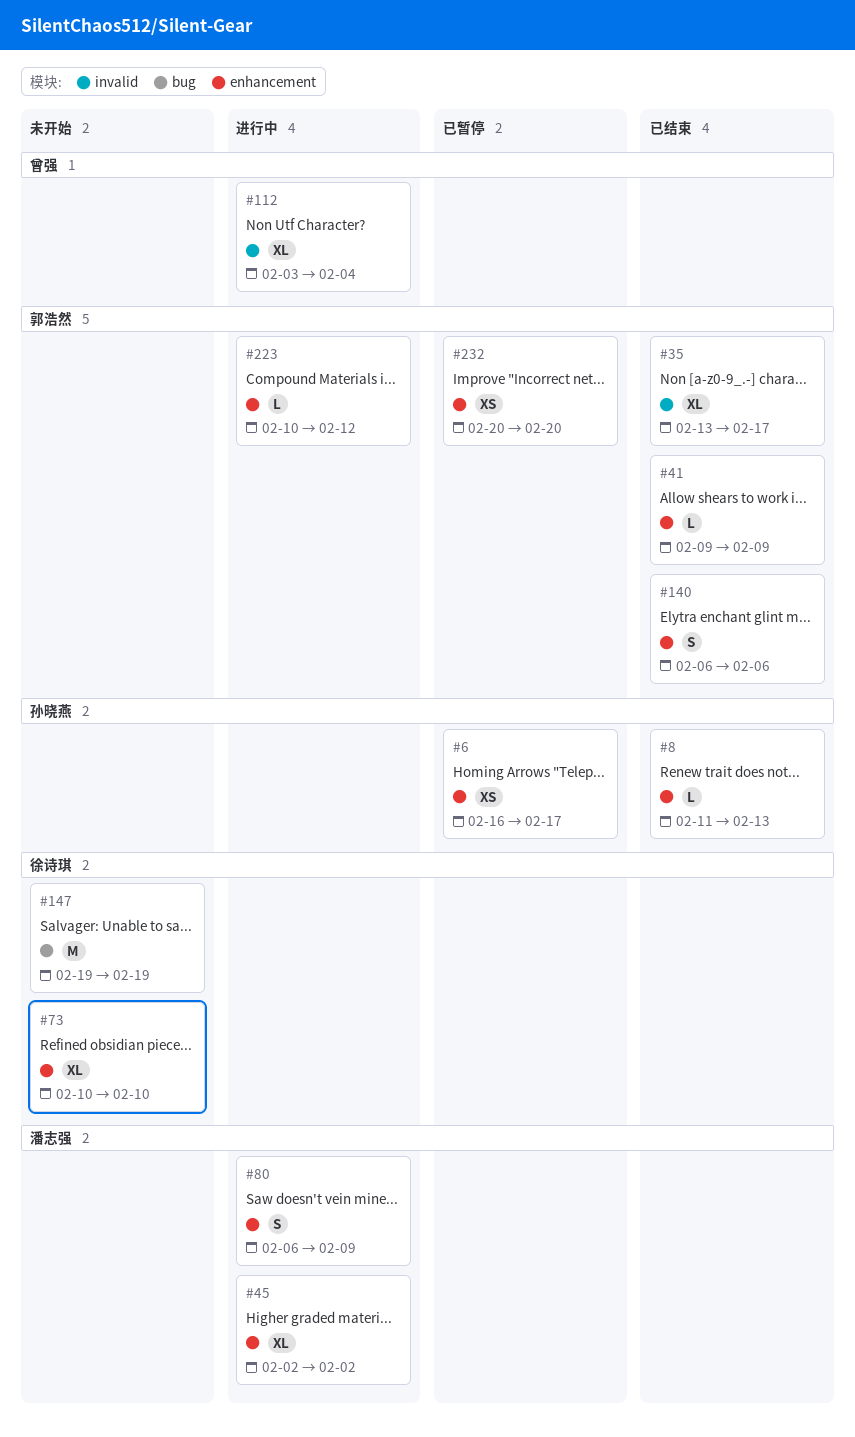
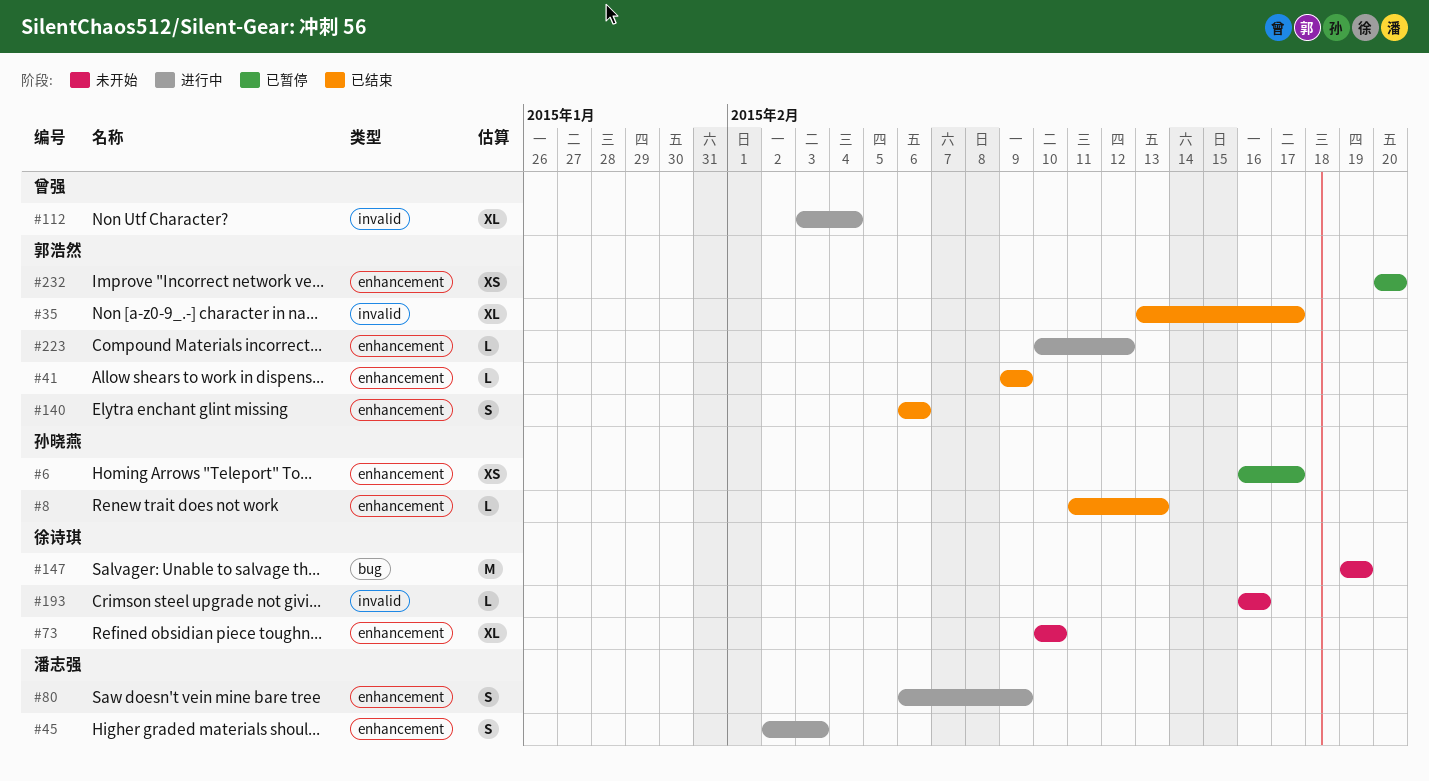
#45, estimate: XL -> S
#45, due: Feb 2 -> Feb 3
#193: none -> present

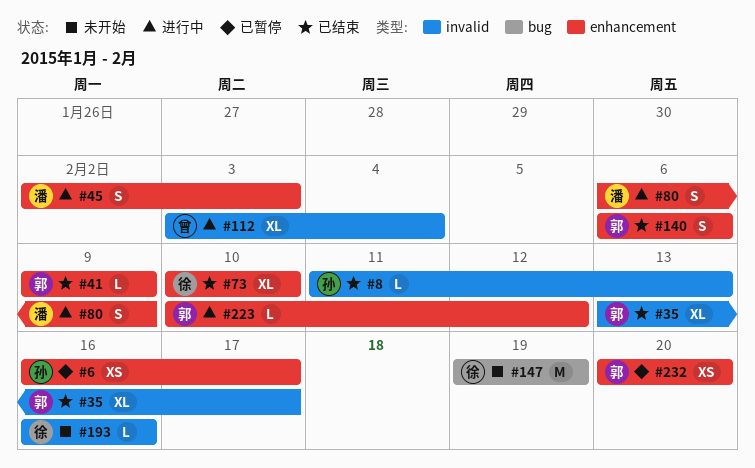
#8, label: enhancement -> invalid
#73, status: 未开始 -> 已结束

